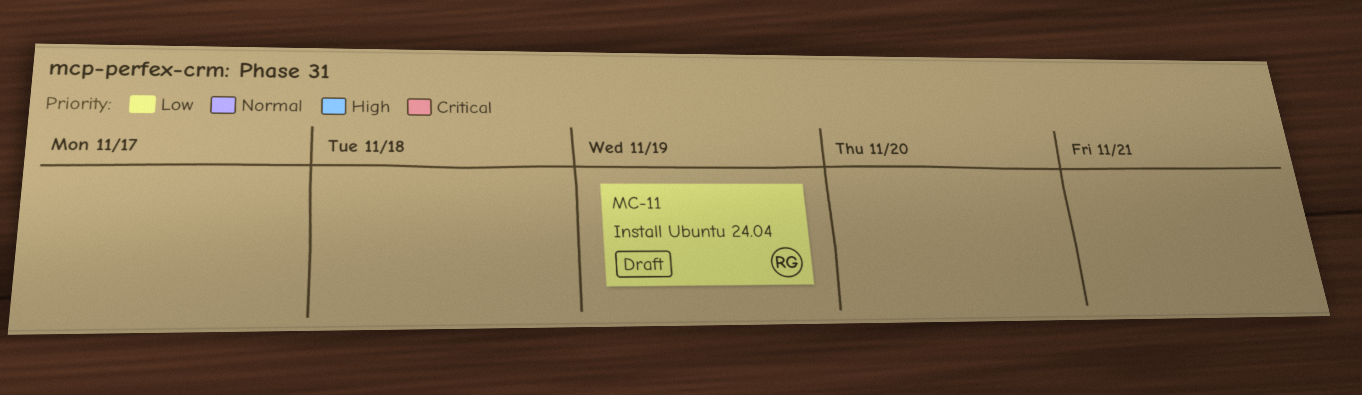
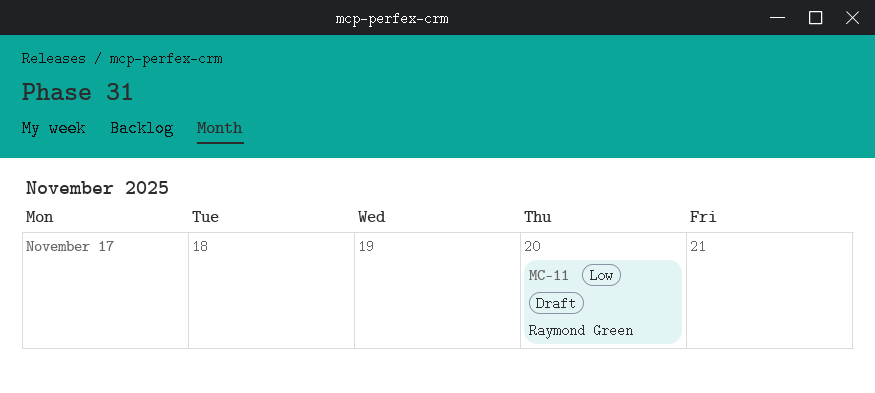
MC-11, due: Nov 19 -> Nov 20

